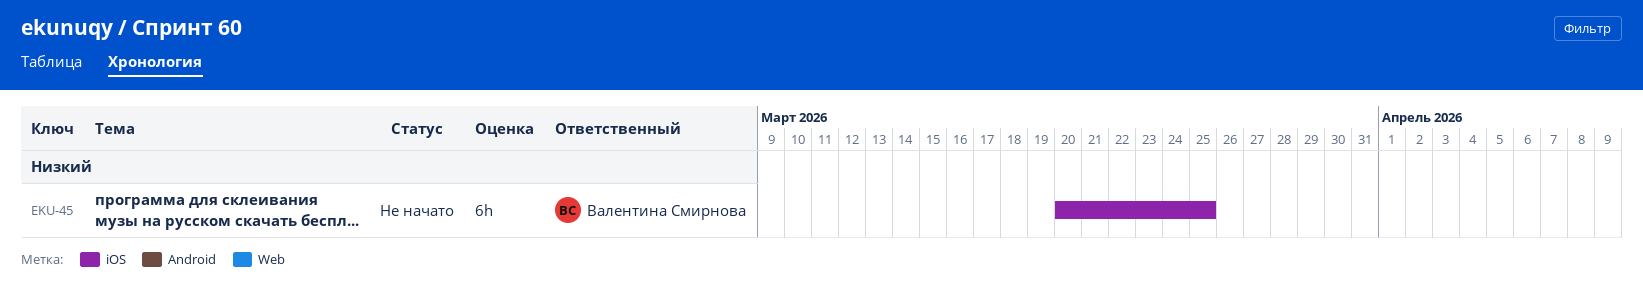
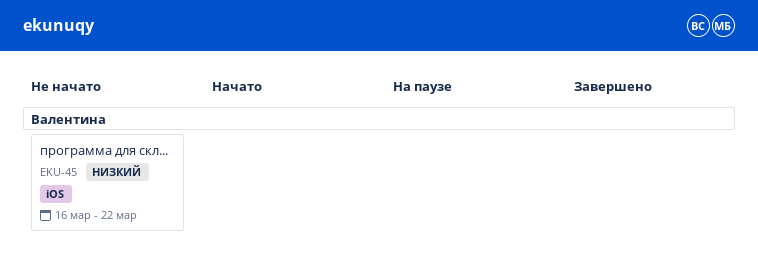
EKU-45, start: Mar 20 -> Mar 16
EKU-45, due: Mar 25 -> Mar 22

